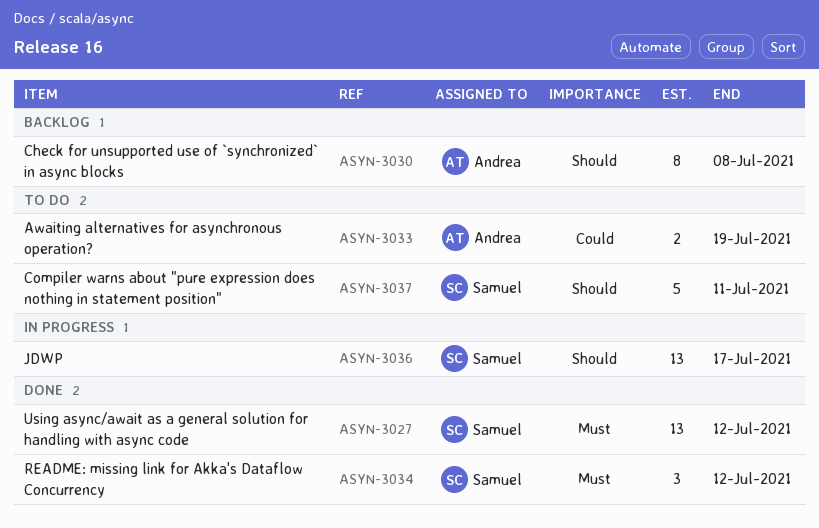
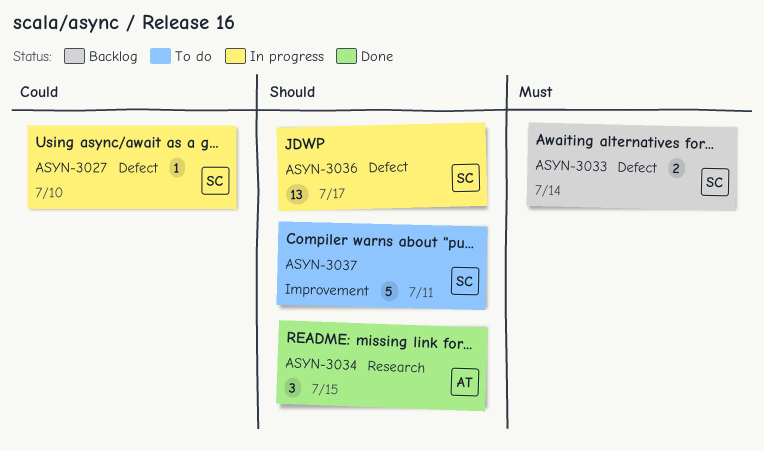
ASYN-3027, status: Done -> In progress
ASYN-3027, priority: Must -> Could
ASYN-3027, estimate: 13 -> 1
ASYN-3027, due: Jul 12 -> Jul 10
ASYN-3030: present -> none
ASYN-3033, status: To do -> Backlog
ASYN-3033, owner: Andrea -> Samuel
ASYN-3033, priority: Could -> Must
ASYN-3033, due: Jul 19 -> Jul 14
ASYN-3034, owner: Samuel -> Andrea
ASYN-3034, priority: Must -> Should
ASYN-3034, due: Jul 12 -> Jul 15

